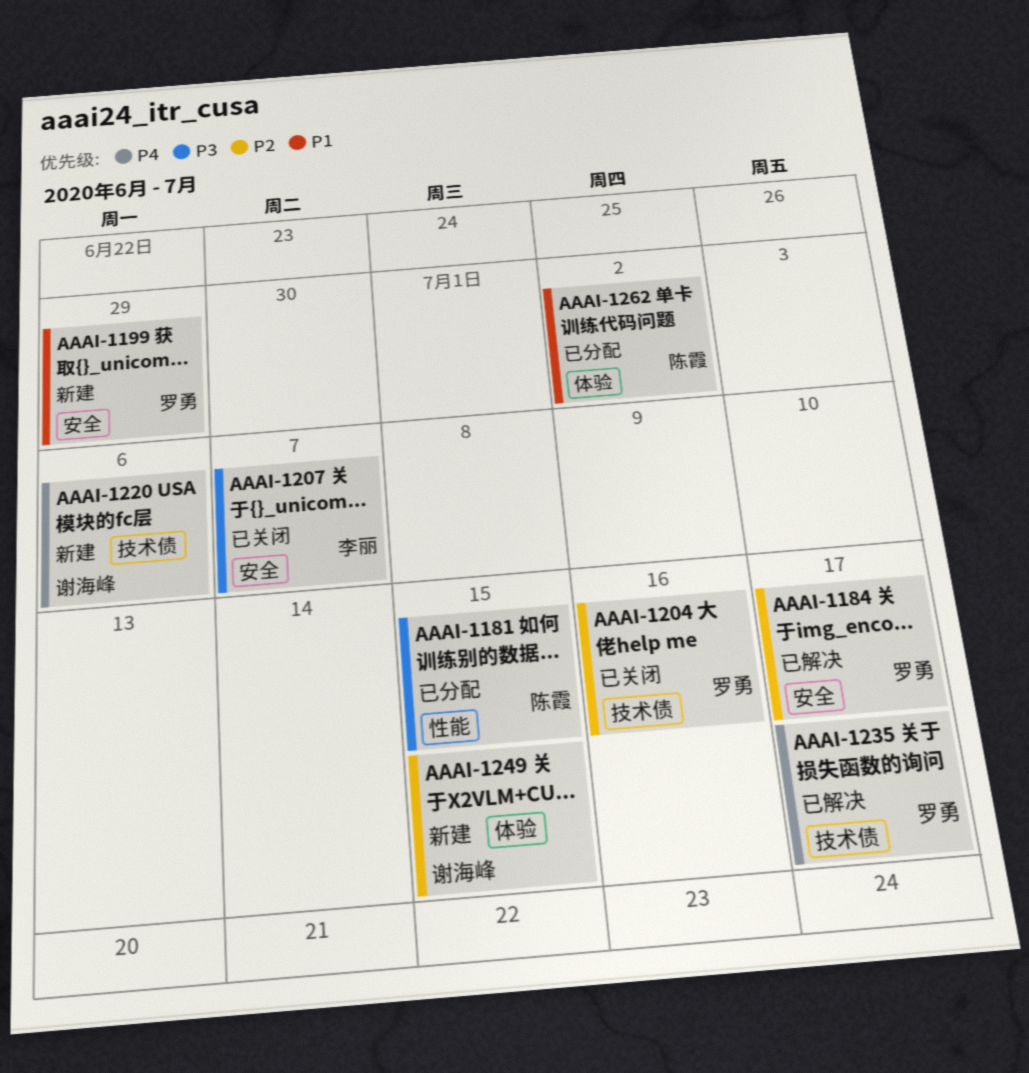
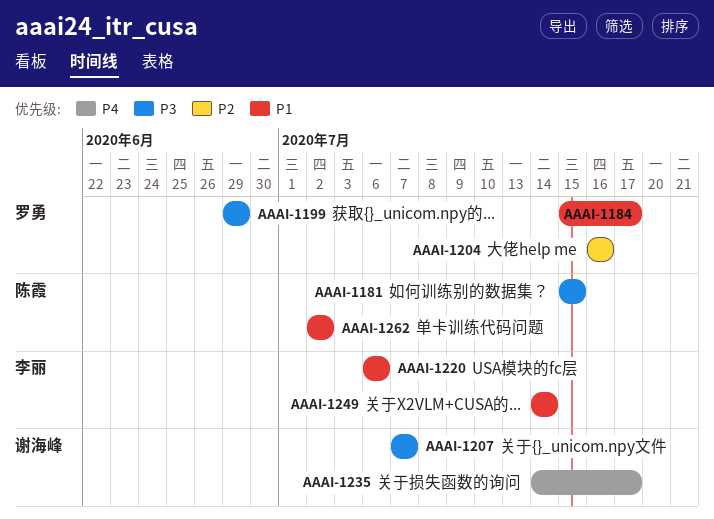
AAAI-1184, priority: P2 -> P1
AAAI-1199, priority: P1 -> P3
AAAI-1207, owner: 李丽 -> 谢海峰
AAAI-1220, owner: 谢海峰 -> 李丽
AAAI-1220, priority: P4 -> P1
AAAI-1235, owner: 罗勇 -> 谢海峰
AAAI-1249, owner: 谢海峰 -> 李丽
AAAI-1249, priority: P2 -> P1
AAAI-1249, due: Jul 15 -> Jul 14

